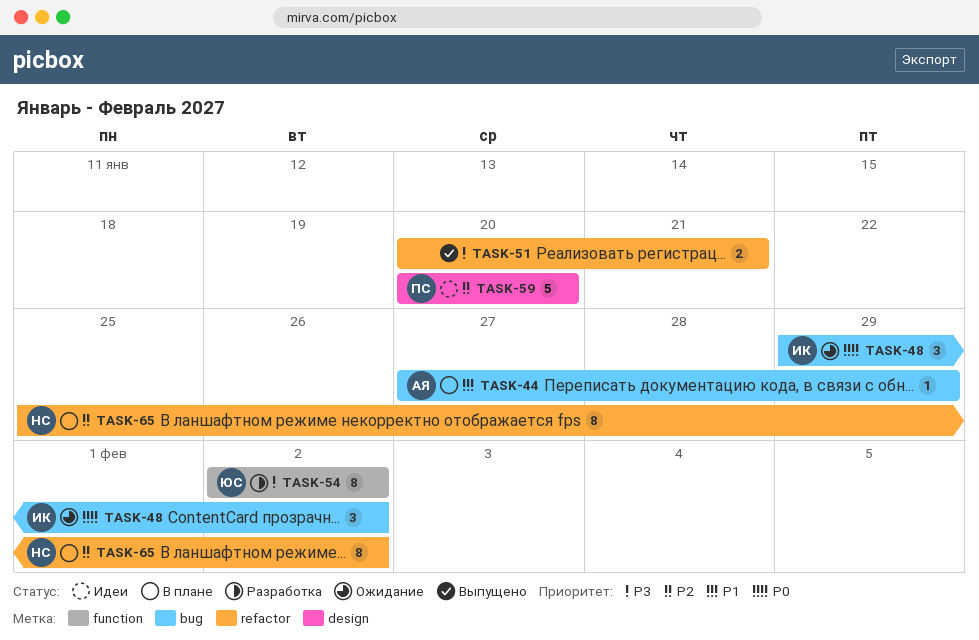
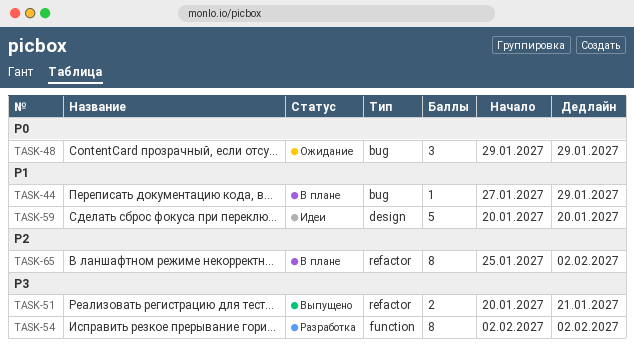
TASK-48, due: Feb 2 -> Jan 29
TASK-59, priority: P2 -> P1

